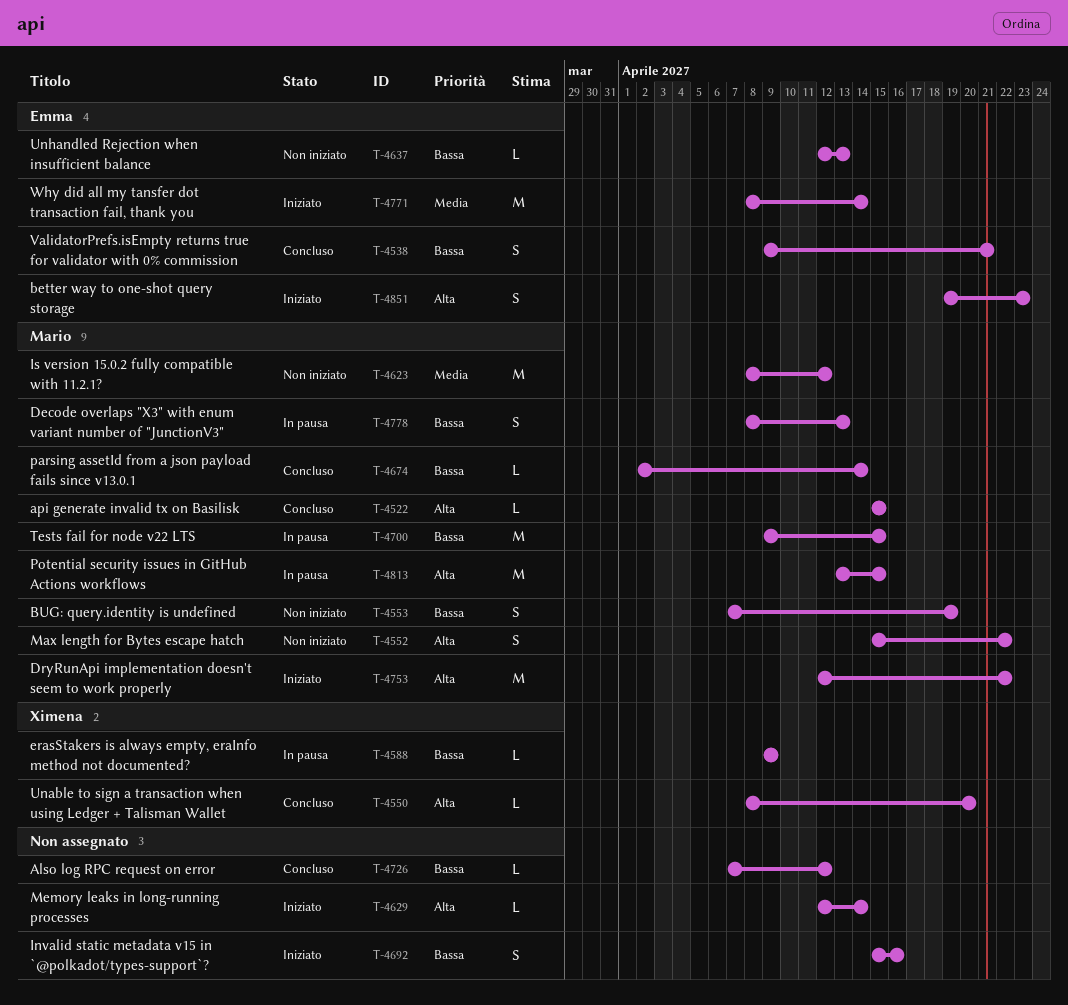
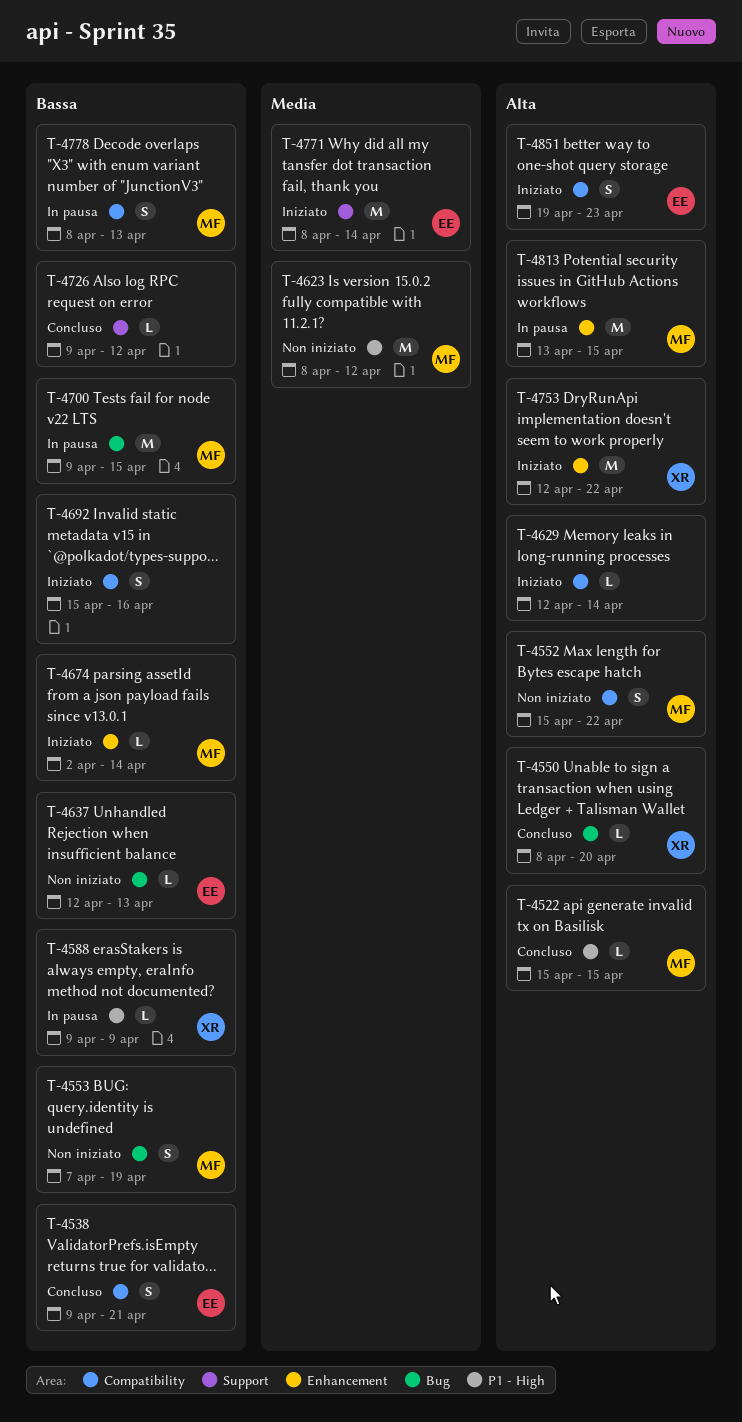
T-4674, status: Concluso -> Iniziato
T-4726, start: Apr 7 -> Apr 9
T-4753, owner: Mario -> Ximena

